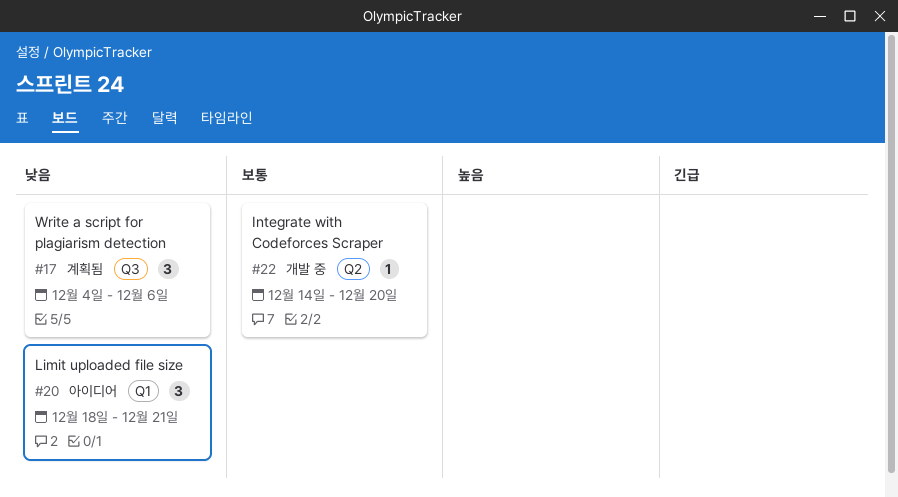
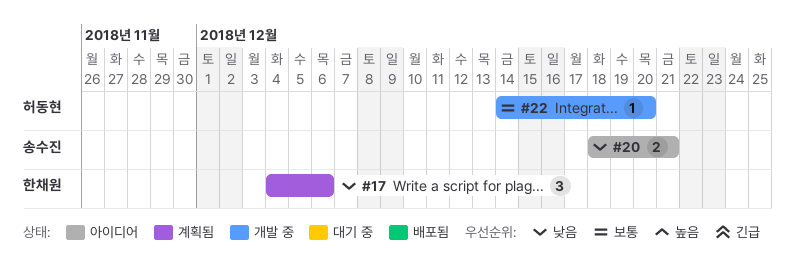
#20, estimate: 3 -> 2

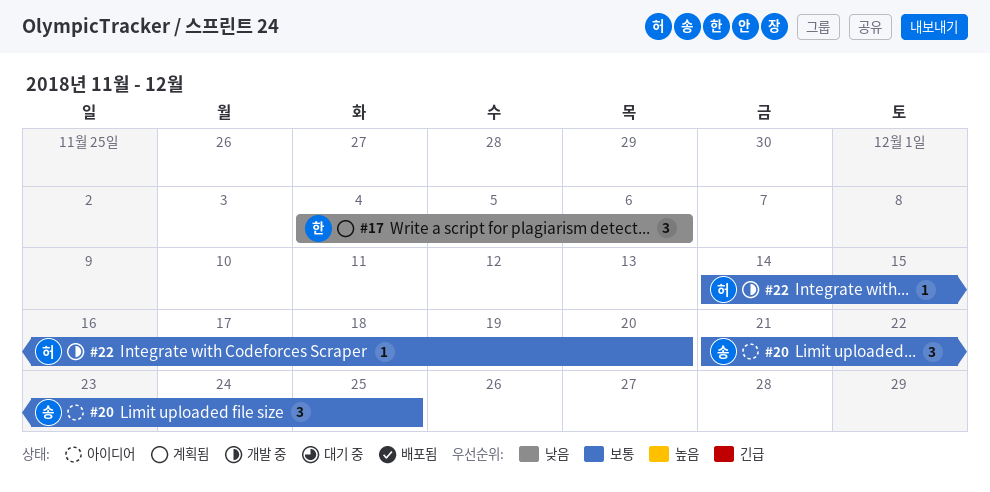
#20, priority: 낮음 -> 보통
#20, estimate: 2 -> 3
#20, start: Dec 18 -> Dec 21
#20, due: Dec 21 -> Dec 25

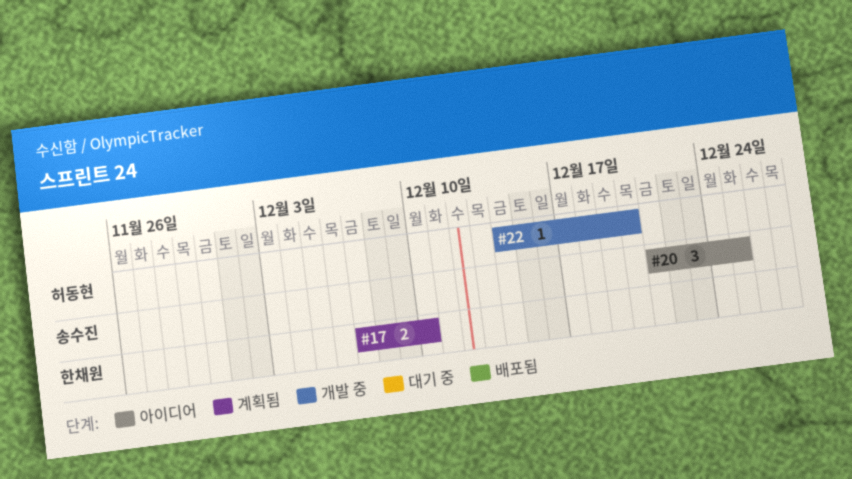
#17, estimate: 3 -> 2
#17, start: Dec 4 -> Dec 7
#17, due: Dec 6 -> Dec 10

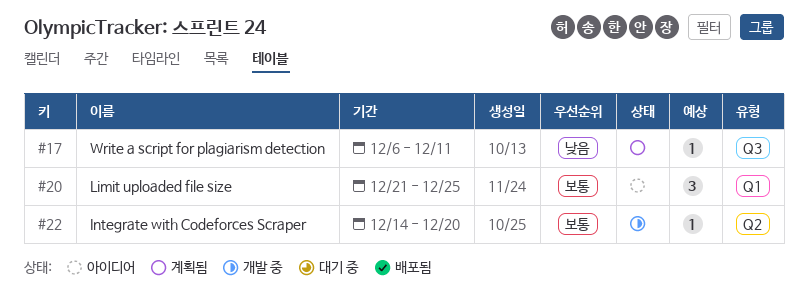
#17, estimate: 2 -> 1
#17, start: Dec 7 -> Dec 6
#17, due: Dec 10 -> Dec 11

